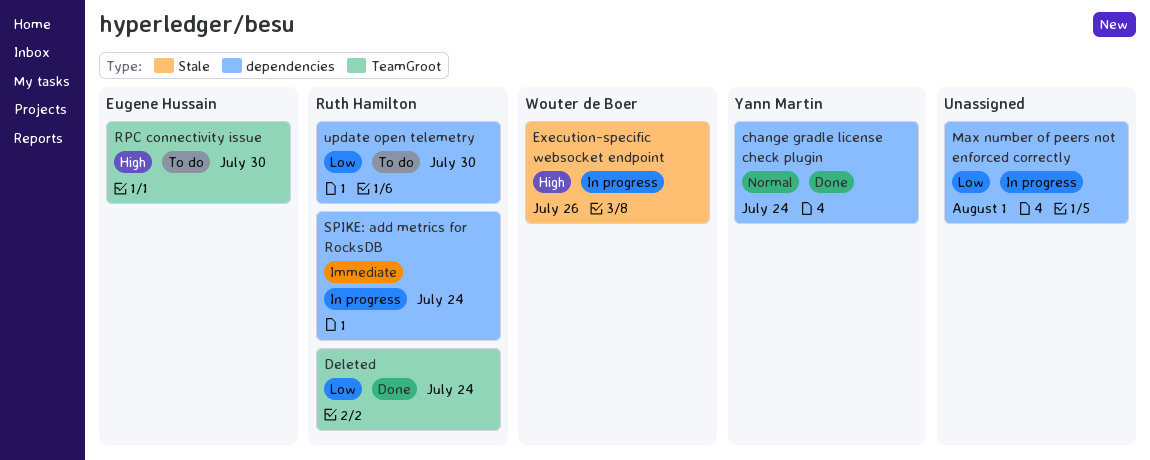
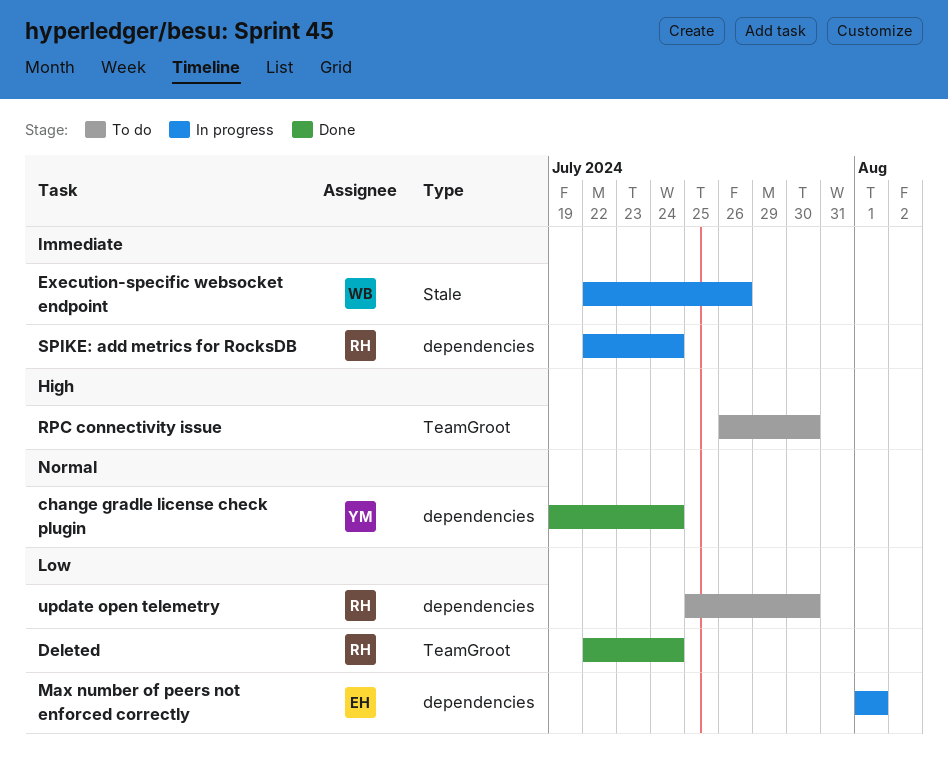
Execution-specific websocket endpoint, priority: High -> Immediate
Max number of peers not enforced correctly, owner: none -> Eugene Hussain
RPC connectivity issue, owner: Eugene Hussain -> none

